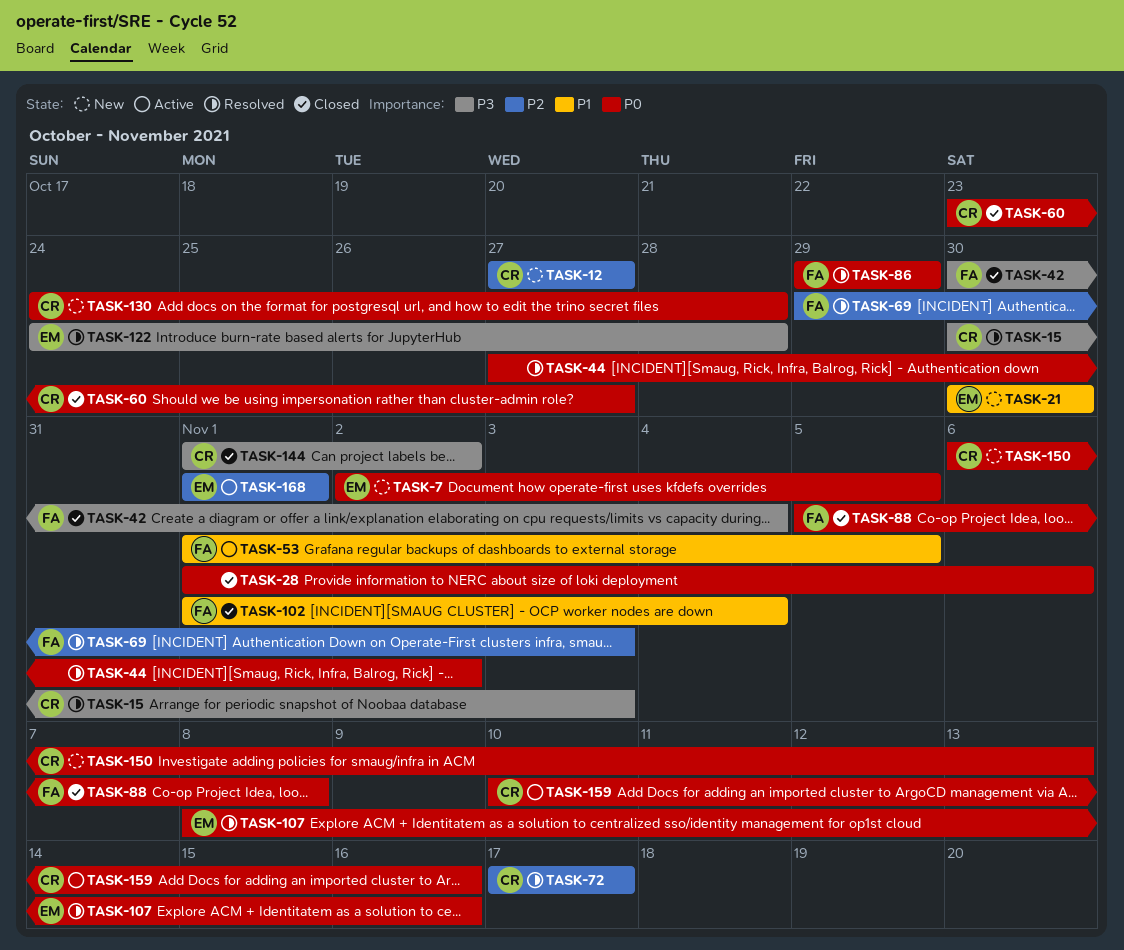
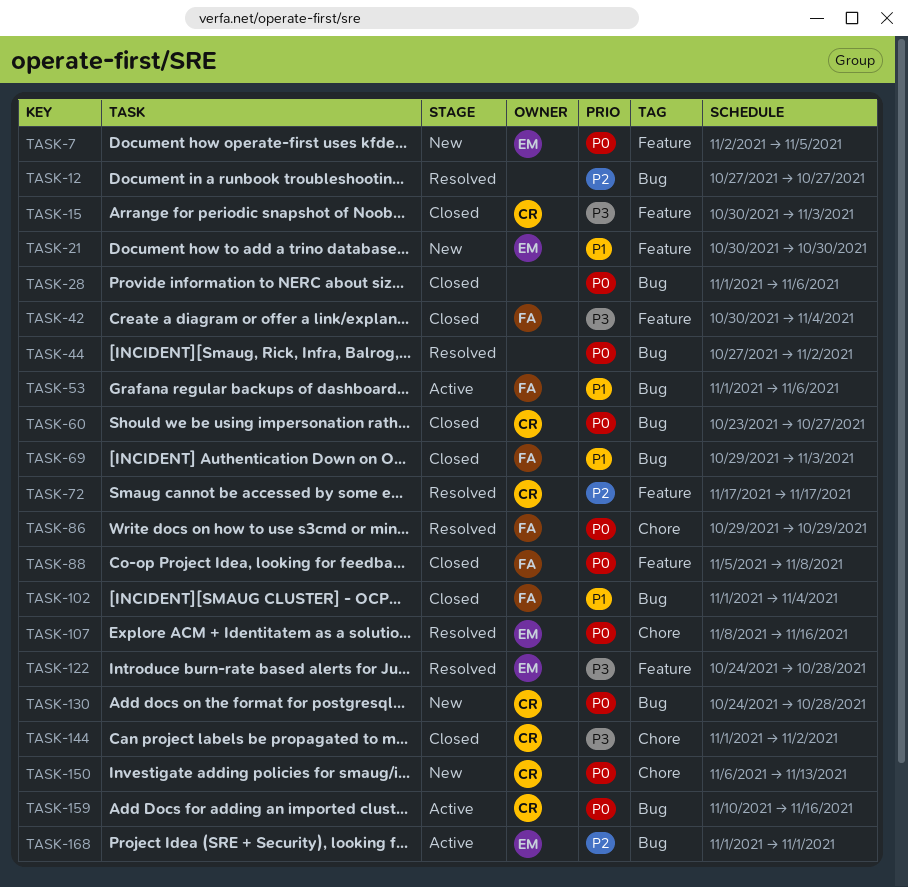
TASK-12, status: New -> Resolved
TASK-12, owner: CR -> none
TASK-15, status: Resolved -> Closed
TASK-53, due: Nov 5 -> Nov 6
TASK-69, status: Resolved -> Closed
TASK-69, priority: P2 -> P1

